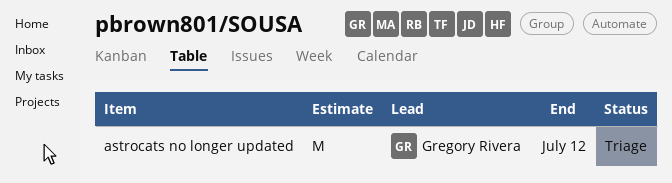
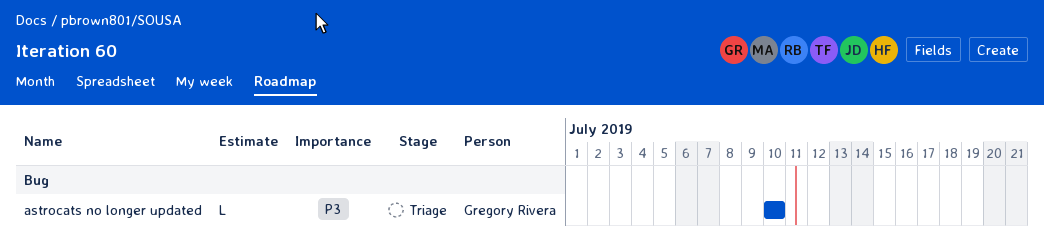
astrocats no longer updated, estimate: M -> L
astrocats no longer updated, due: Jul 12 -> Jul 10

